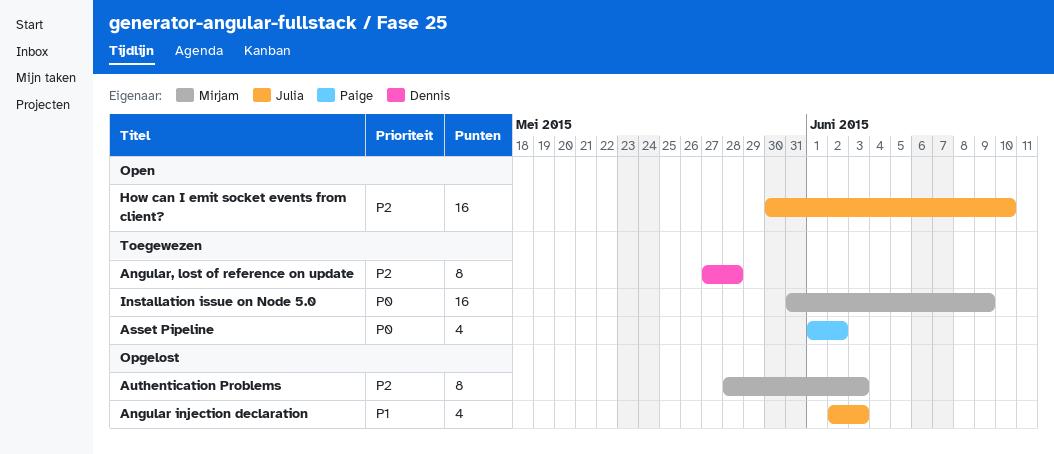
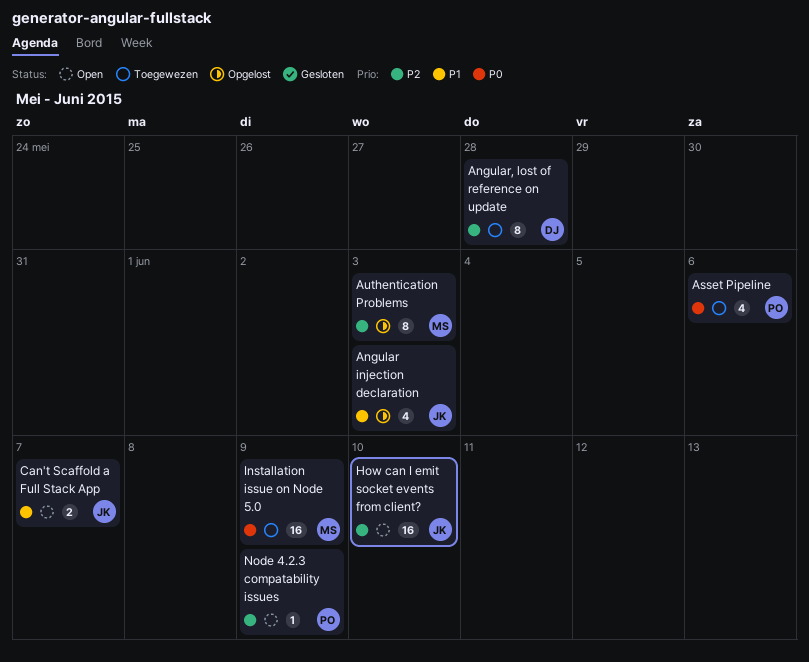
Asset Pipeline, due: Jun 2 -> Jun 6
Can't Scaffold a Full Stack App: none -> present
Node 4.2.3 compatability issues: none -> present

